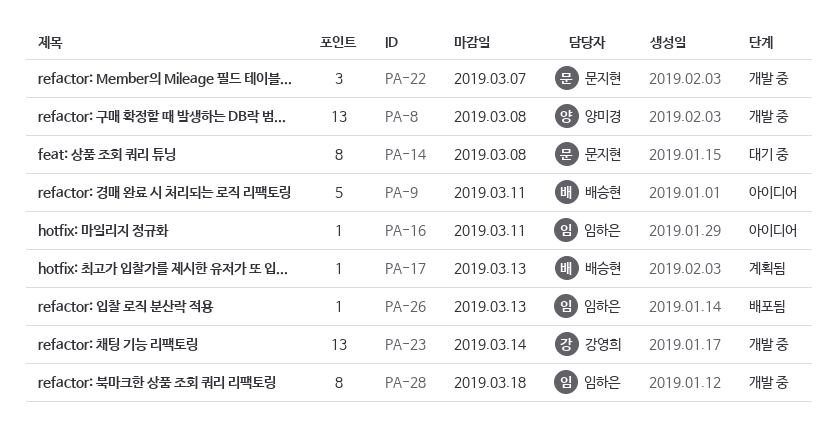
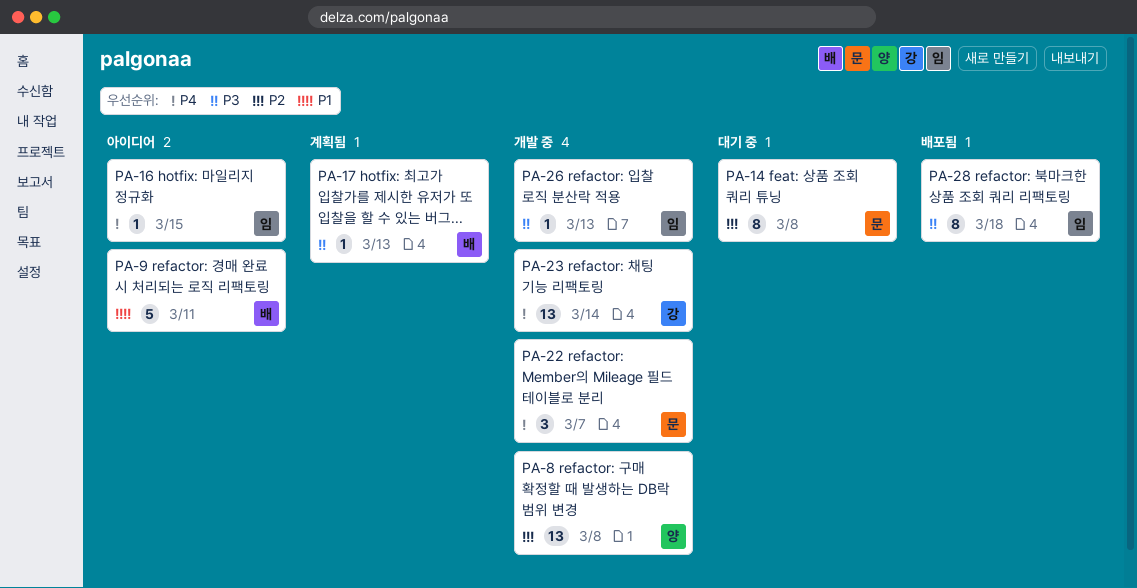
PA-16, due: Mar 11 -> Mar 15
PA-26, status: 배포됨 -> 개발 중
PA-28, status: 개발 중 -> 배포됨

